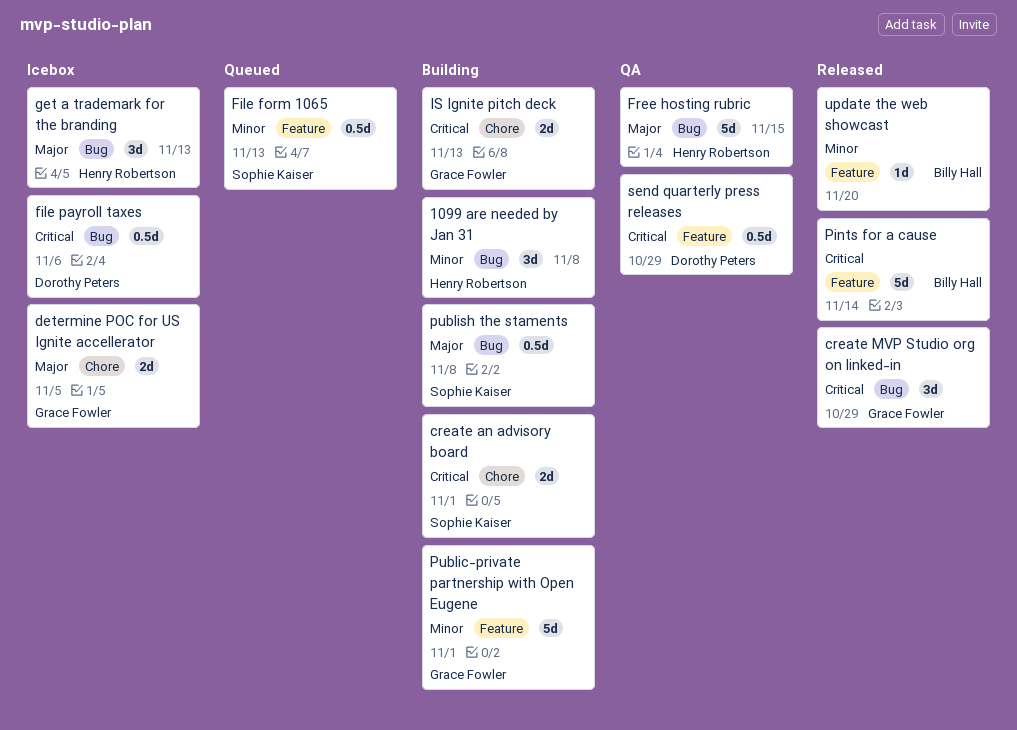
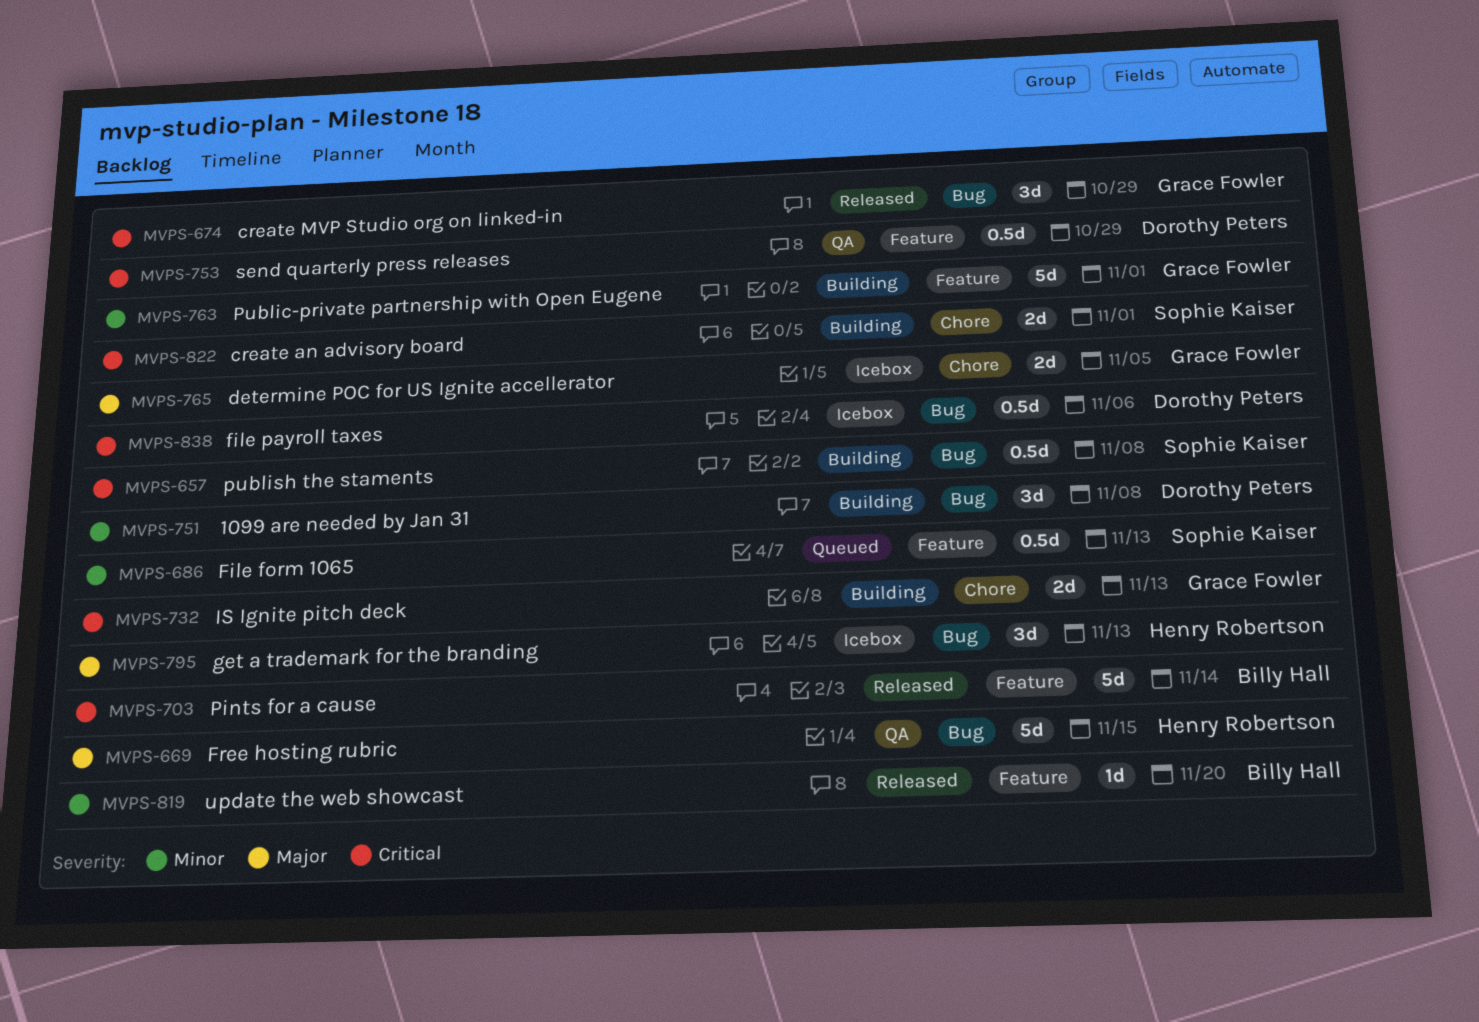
1099 are needed by Jan 31, owner: Henry Robertson -> Dorothy Peters
publish the staments, priority: Major -> Critical

